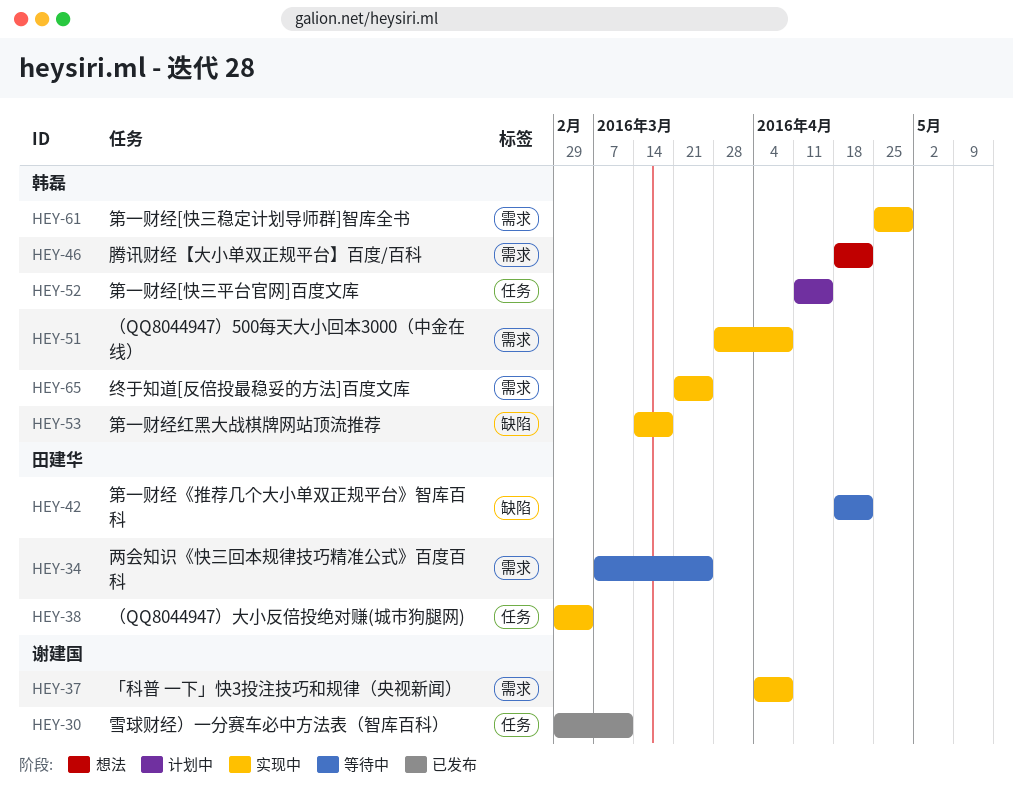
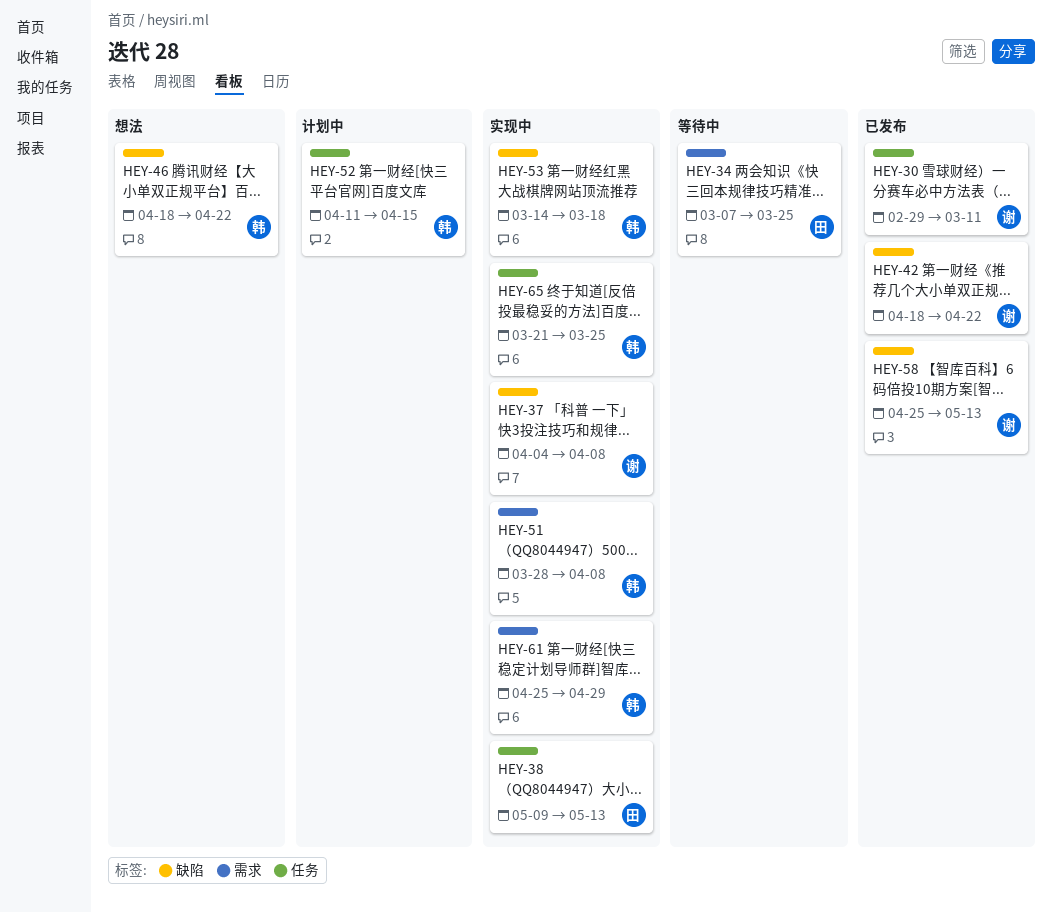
HEY-37, label: 需求 -> 缺陷
HEY-38, start: Feb 29 -> May 9
HEY-38, due: Mar 4 -> May 13
HEY-42, status: 等待中 -> 已发布
HEY-42, owner: 田建华 -> 谢建国
HEY-46, label: 需求 -> 缺陷
HEY-58: none -> present
HEY-65, label: 需求 -> 任务

